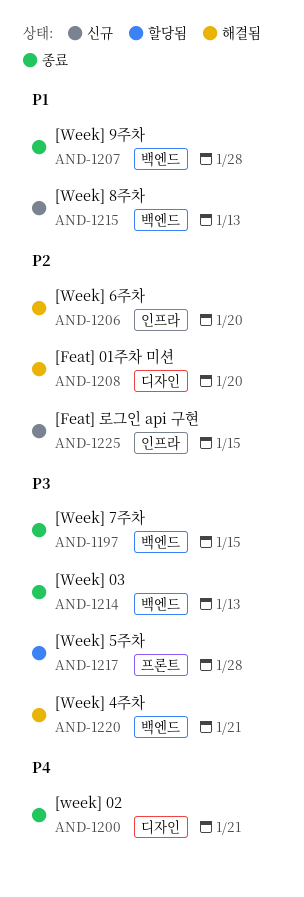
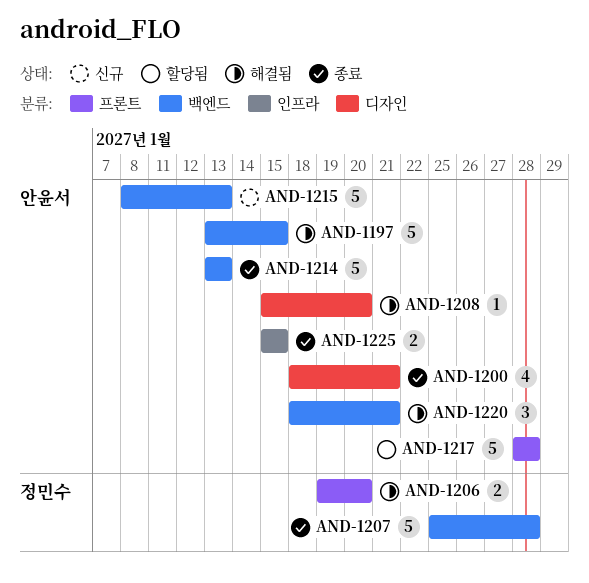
AND-1197, status: 종료 -> 해결됨
AND-1206, label: 인프라 -> 프론트
AND-1225, status: 신규 -> 종료

